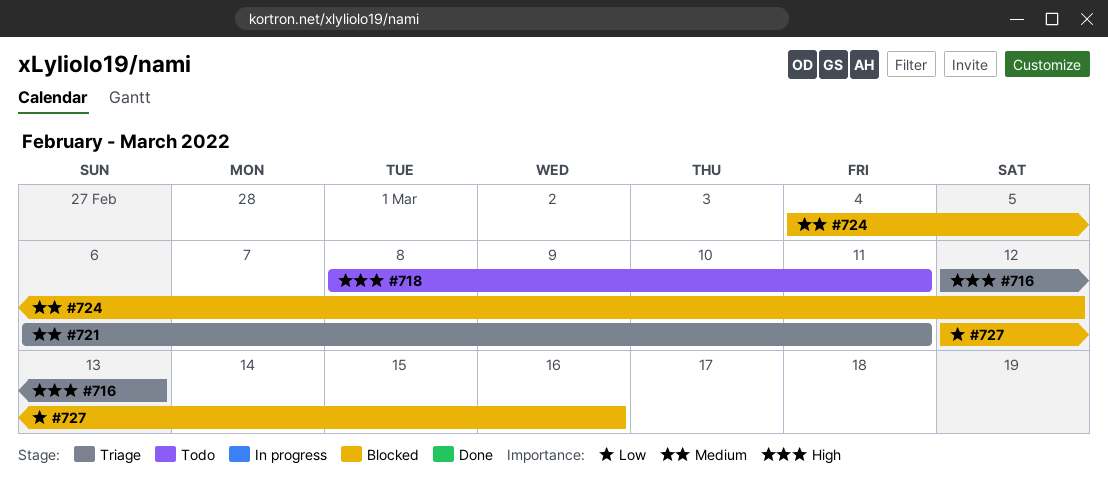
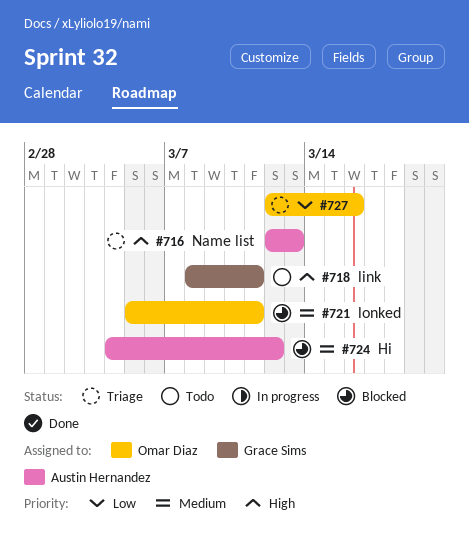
#721, status: Triage -> Blocked
#721, start: Mar 6 -> Mar 5
#727, status: Blocked -> Triage

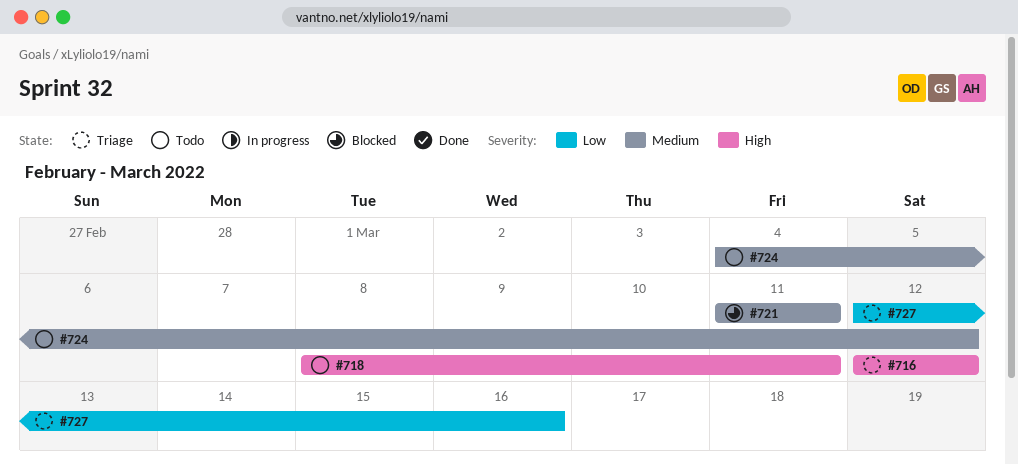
#716, due: Mar 13 -> Mar 12
#721, start: Mar 5 -> Mar 11
#724, status: Blocked -> Todo

